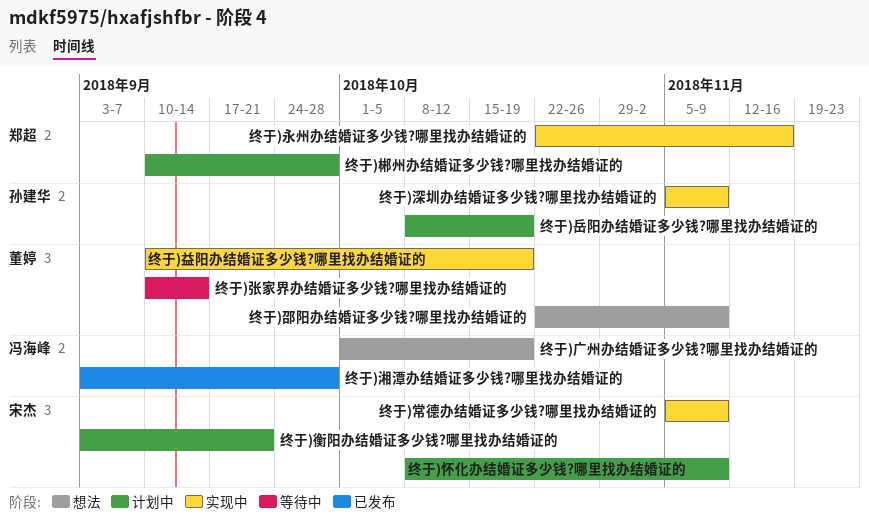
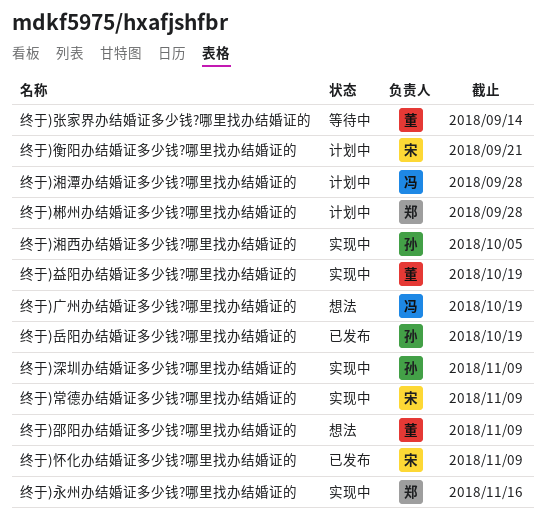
终于)岳阳办结婚证多少钱?哪里找办结婚证的, status: 计划中 -> 已发布
终于)怀化办结婚证多少钱?哪里找办结婚证的, status: 计划中 -> 已发布
终于)湘潭办结婚证多少钱?哪里找办结婚证的, status: 已发布 -> 计划中
终于)湘西办结婚证多少钱?哪里找办结婚证的: none -> present

